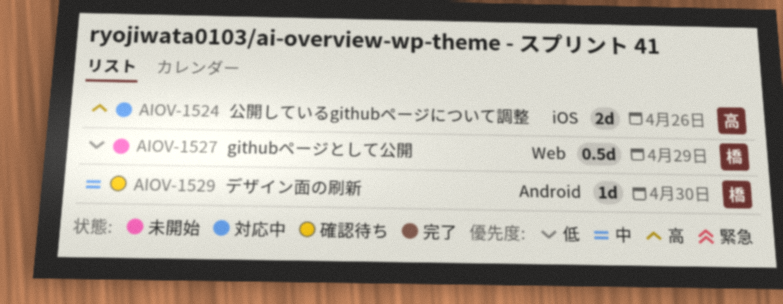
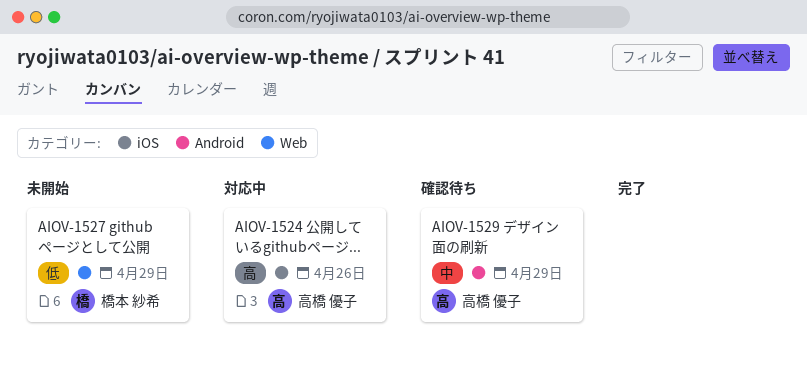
AIOV-1529, owner: 橋本 紗希 -> 高橋 優子
AIOV-1529, due: Apr 30 -> Apr 29

